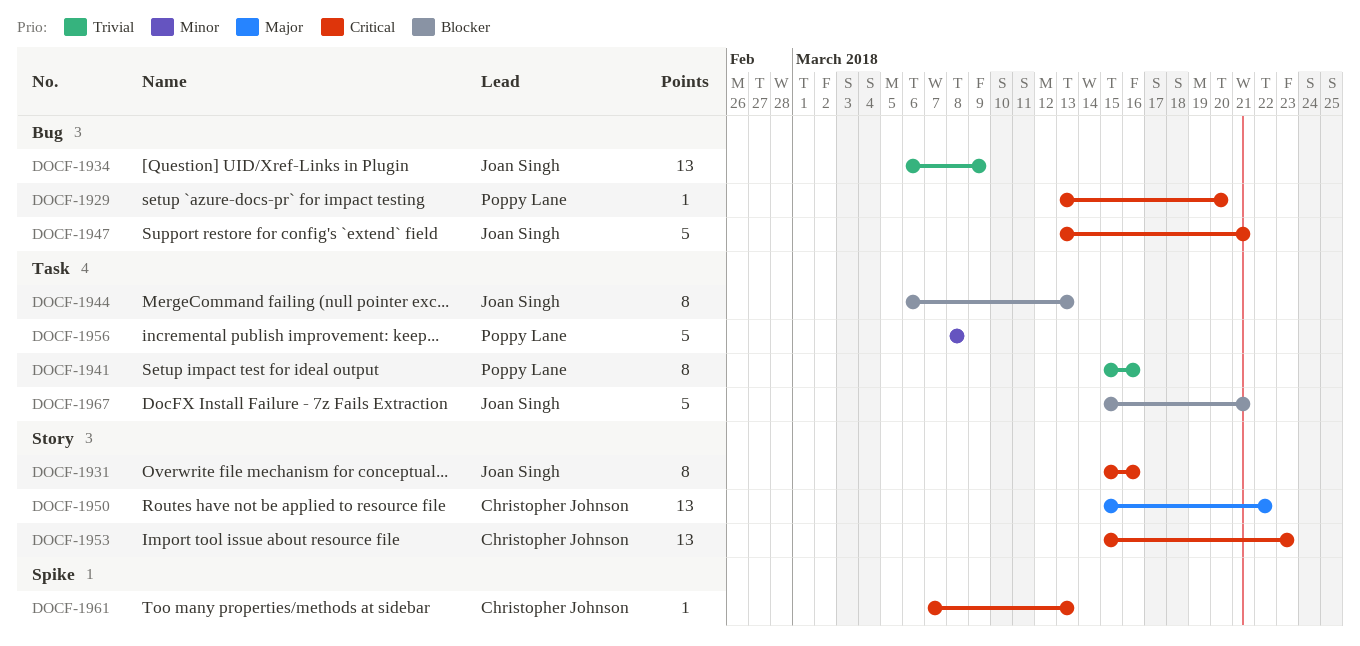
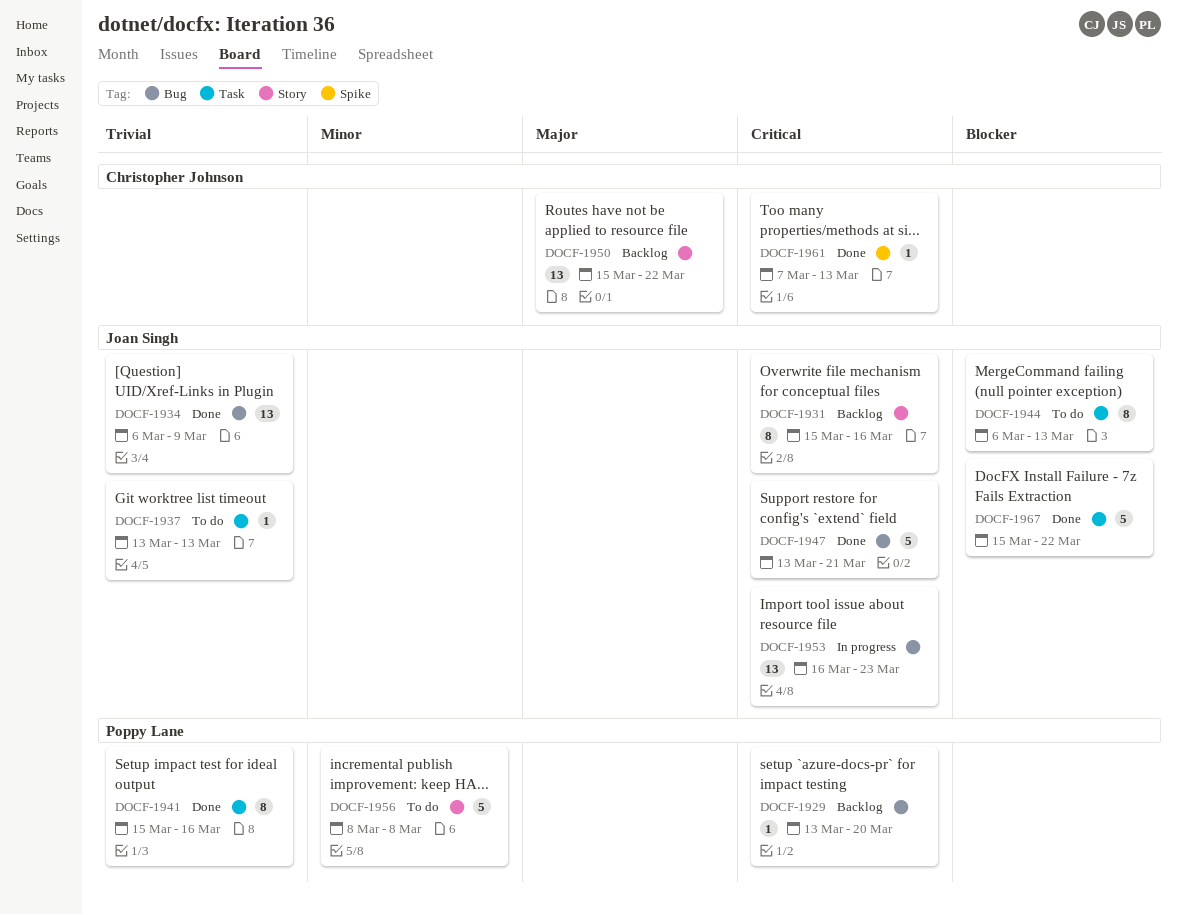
DOCF-1937: none -> present
DOCF-1953, owner: Christopher Johnson -> Joan Singh
DOCF-1953, label: Story -> Bug
DOCF-1953, start: Mar 15 -> Mar 16
DOCF-1956, label: Task -> Story
DOCF-1967, due: Mar 21 -> Mar 22

